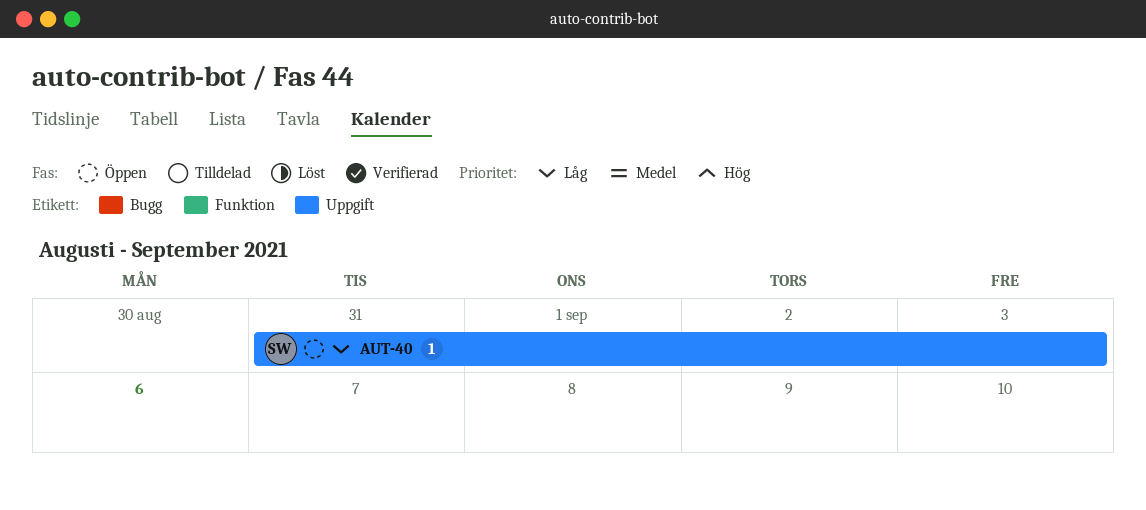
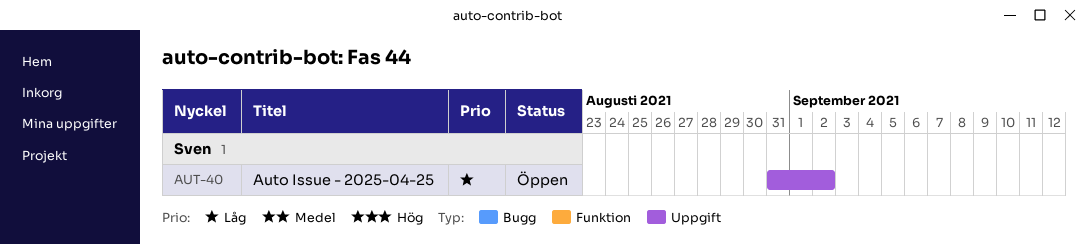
AUT-40, due: Sep 3 -> Sep 2

